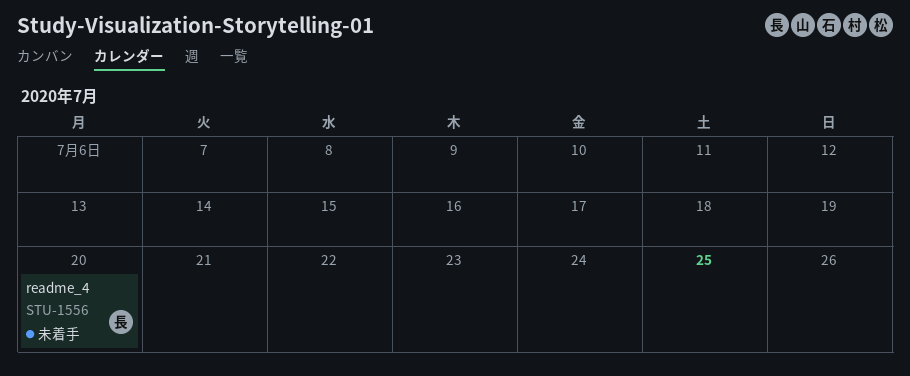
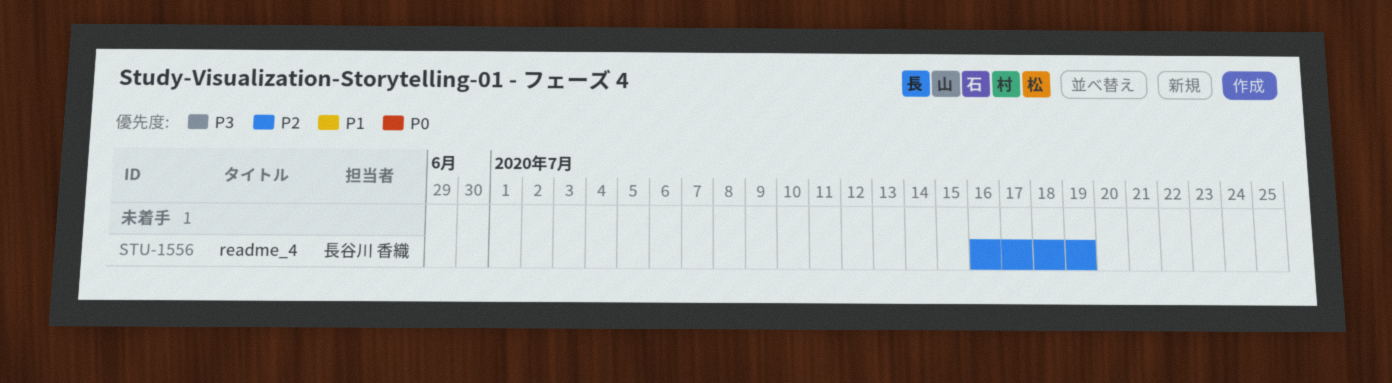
STU-1556, due: Jul 20 -> Jul 19

